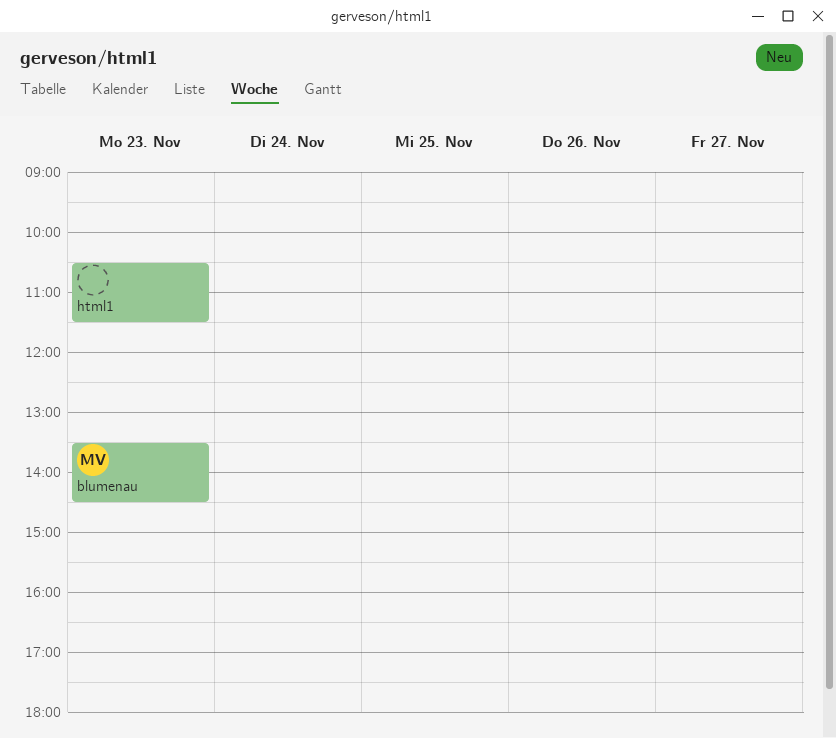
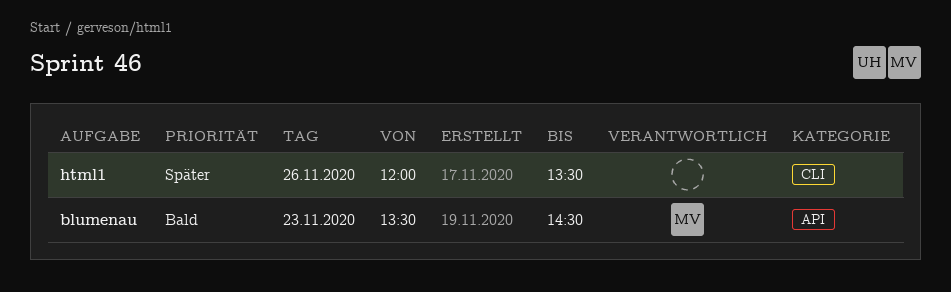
html1, day: Nov 23 -> Nov 26
html1, begins: 10:30 -> 12:00
html1, ends: 11:30 -> 13:30

